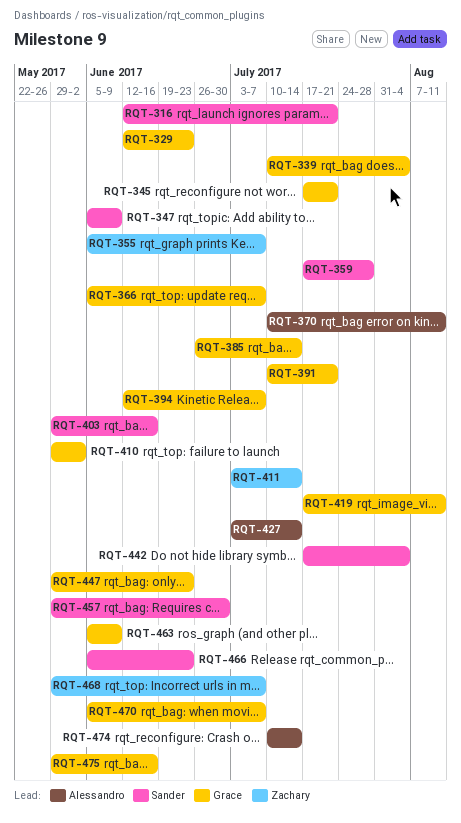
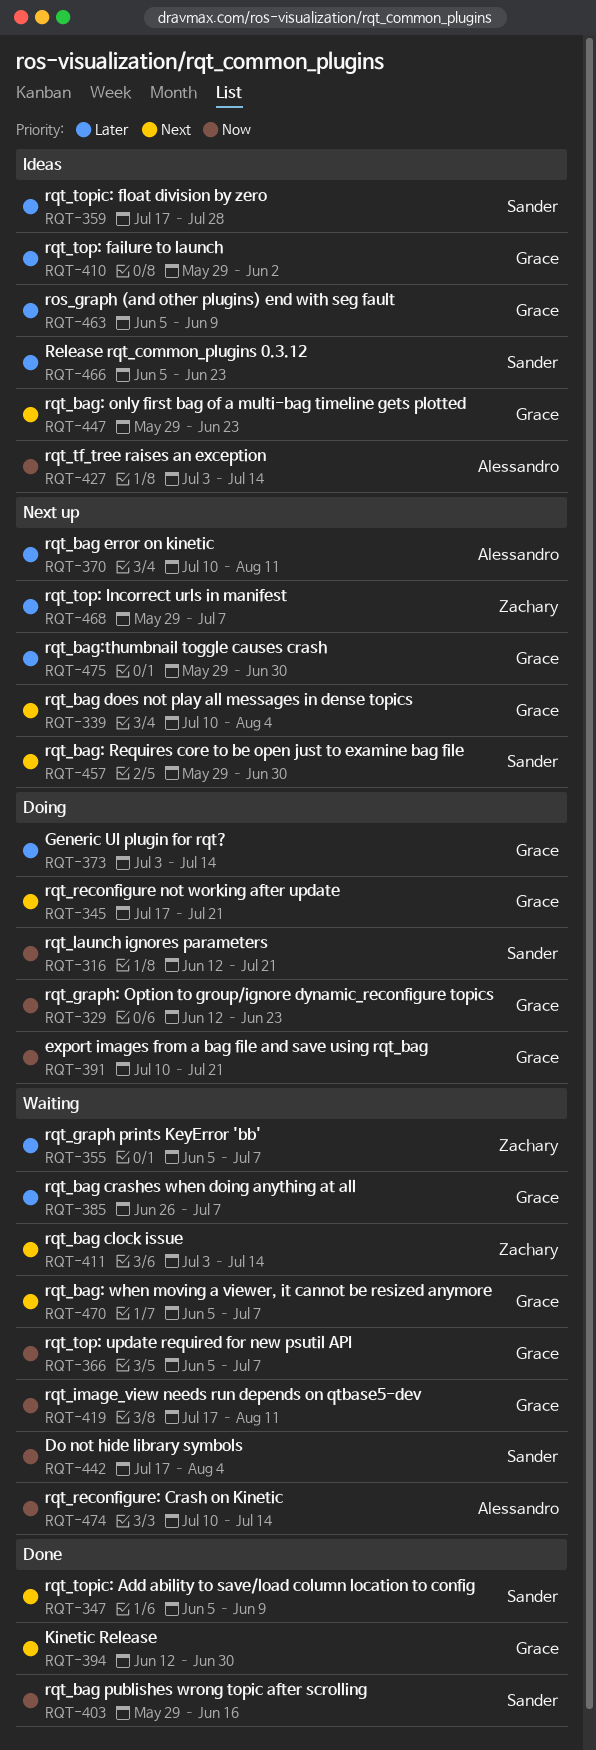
RQT-373: none -> present
RQT-385, due: Jul 14 -> Jul 7
RQT-394, due: Jul 7 -> Jun 30
RQT-475, due: Jun 16 -> Jun 30

